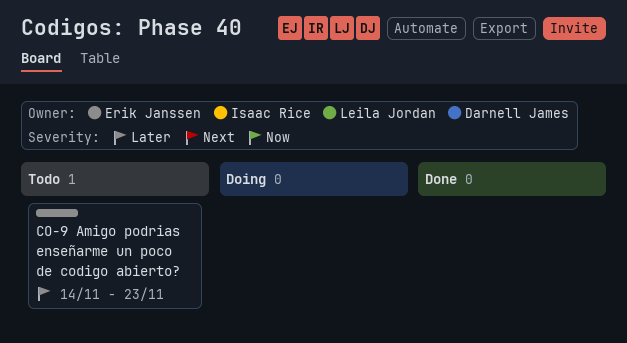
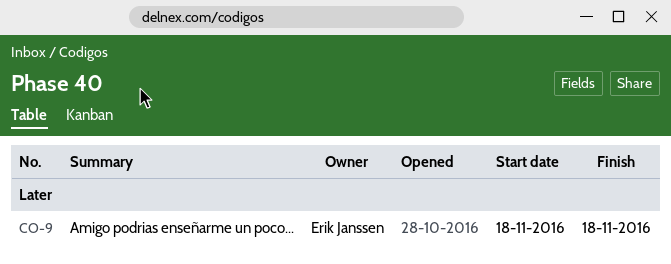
CO-9, start: Nov 14 -> Nov 18
CO-9, due: Nov 23 -> Nov 18

